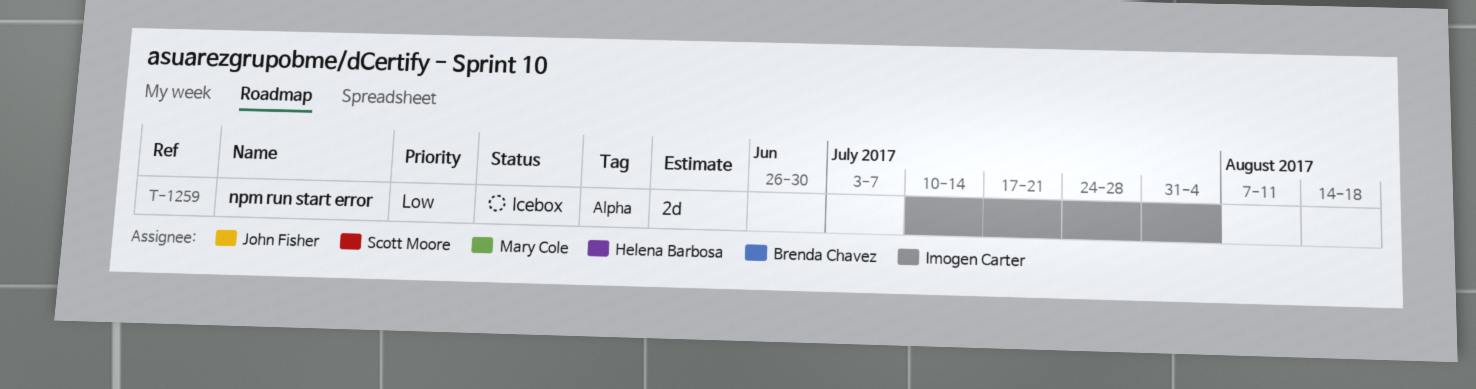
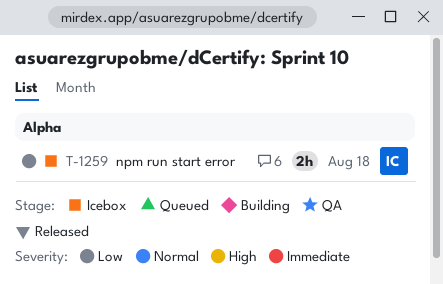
T-1259, estimate: 2d -> 2h
T-1259, due: Aug 4 -> Aug 18

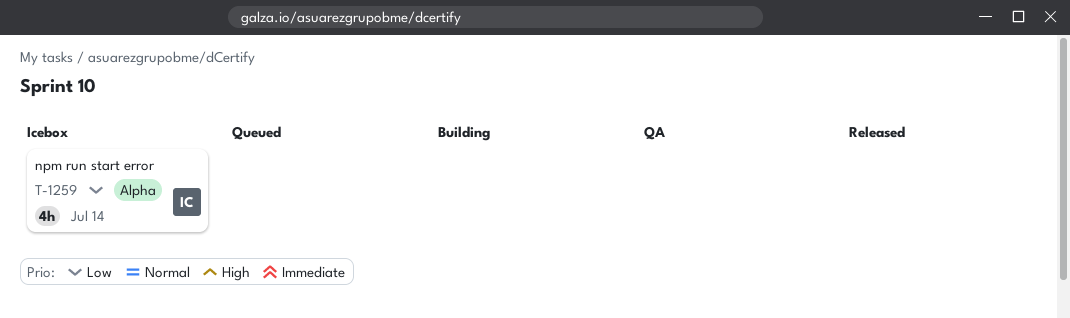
T-1259, estimate: 2h -> 4h
T-1259, due: Aug 18 -> Jul 14

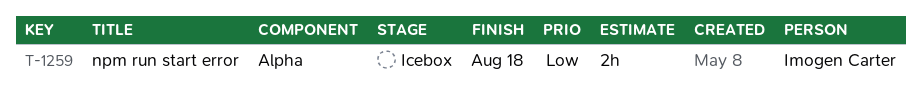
T-1259, estimate: 4h -> 2h
T-1259, due: Jul 14 -> Aug 18

